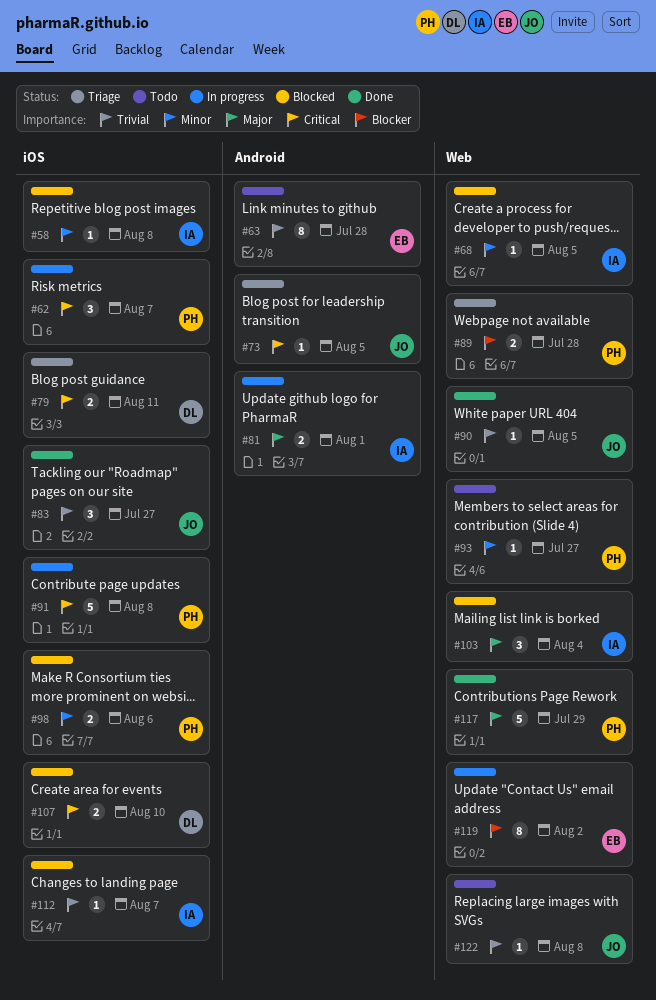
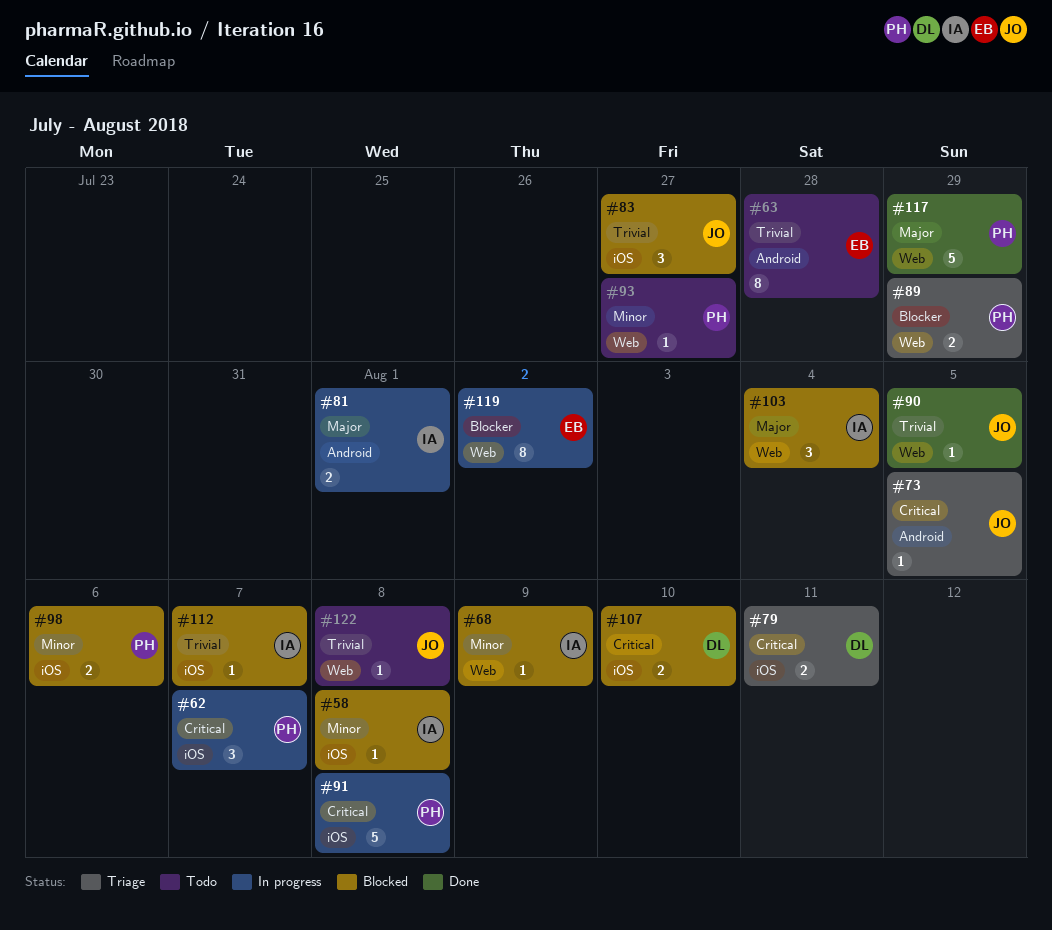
#68, due: Aug 5 -> Aug 9
#83, status: Done -> Blocked
#89, due: Jul 28 -> Jul 29

